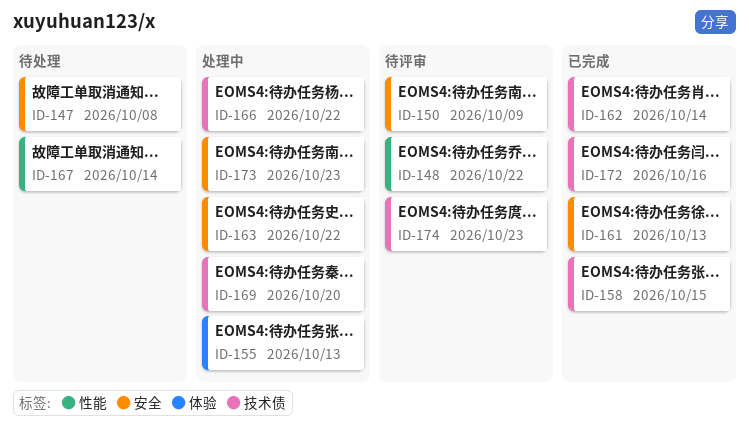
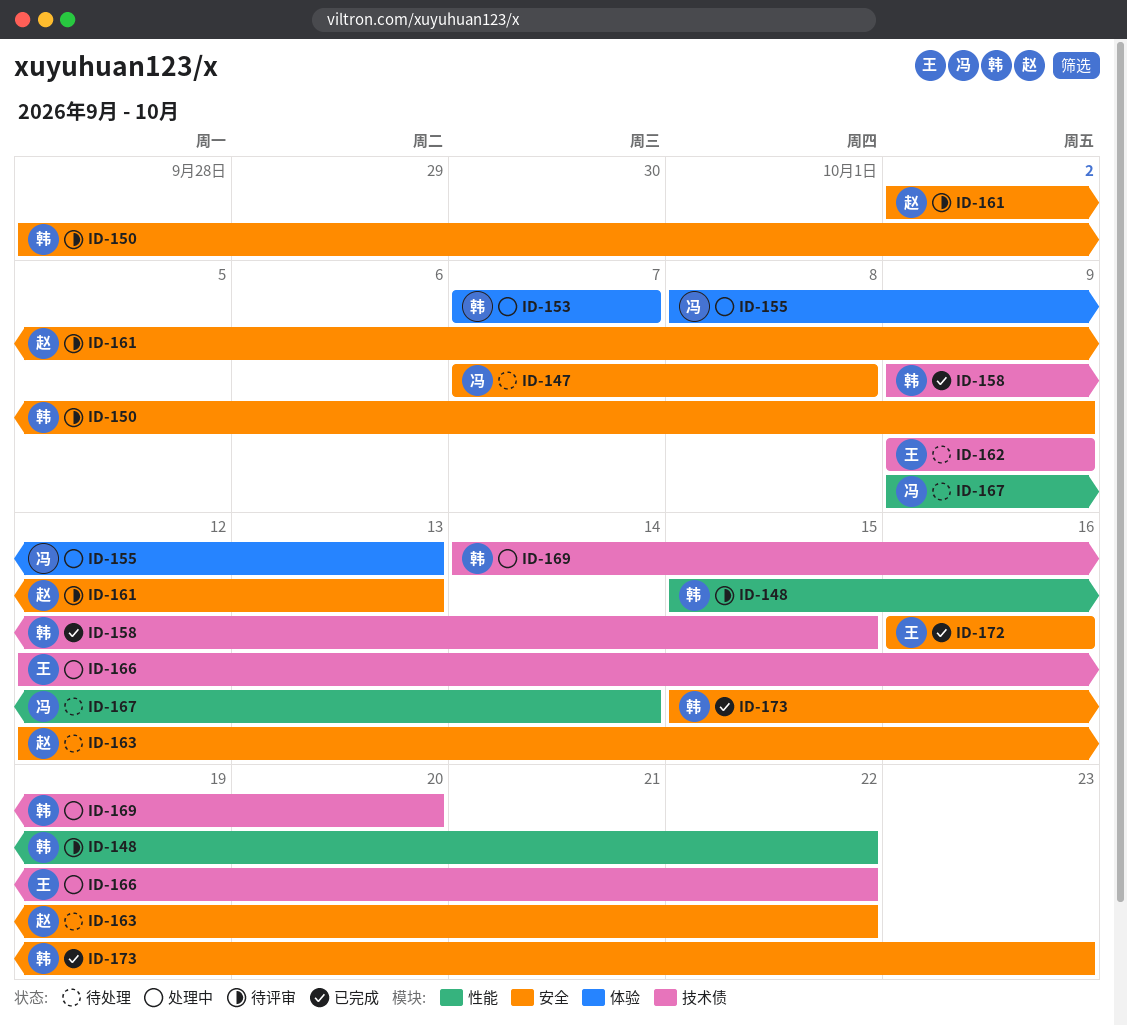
ID-153: none -> present
ID-161, status: 已完成 -> 待评审
ID-162, status: 已完成 -> 待处理
ID-162, due: Oct 14 -> Oct 9
ID-163, status: 处理中 -> 待处理
ID-172, label: 技术债 -> 安全
ID-173, status: 处理中 -> 已完成
ID-174: present -> none

